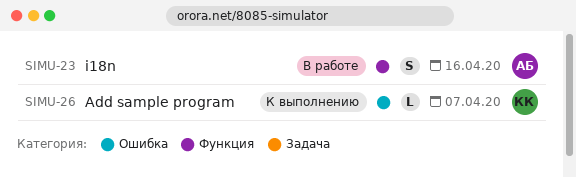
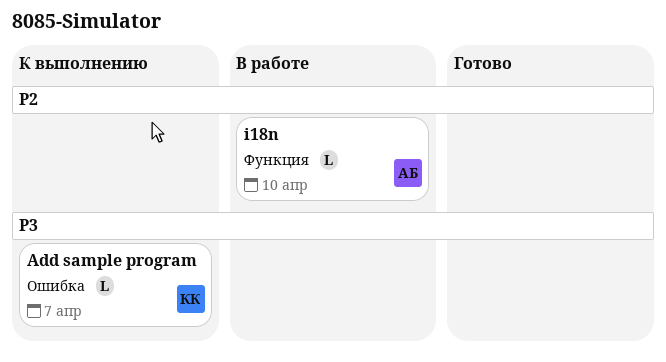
i18n, estimate: S -> L
i18n, due: Apr 16 -> Apr 10

